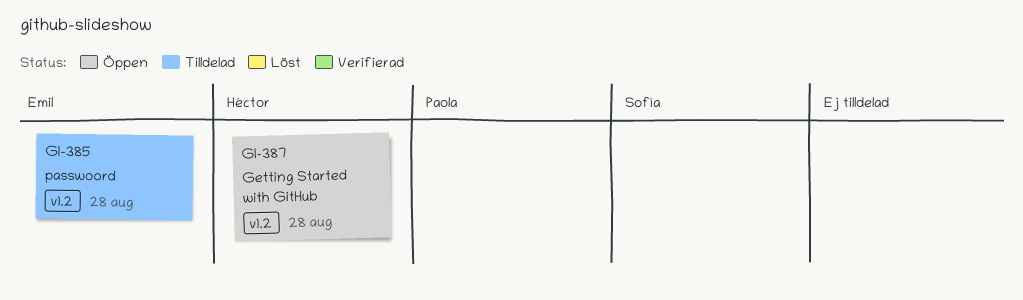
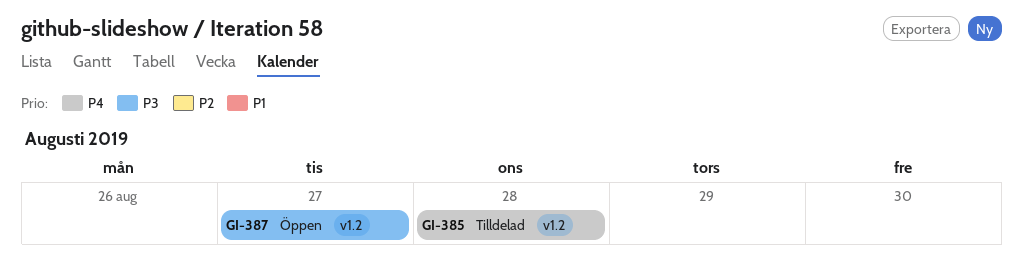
GI-387, due: Aug 28 -> Aug 27

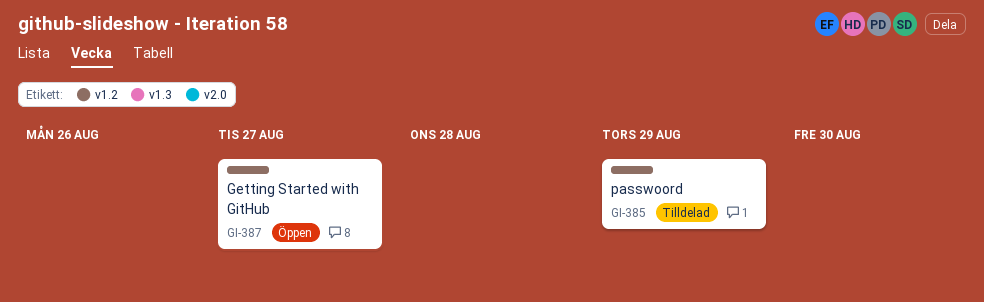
GI-385, due: Aug 28 -> Aug 29

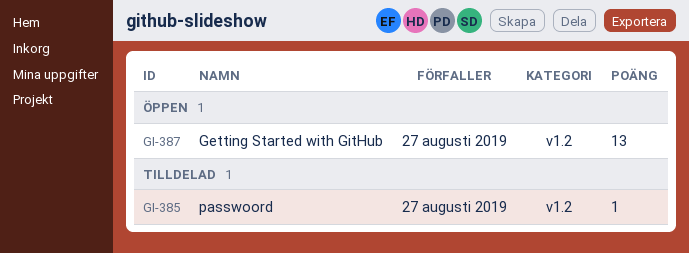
GI-385, due: Aug 29 -> Aug 27

